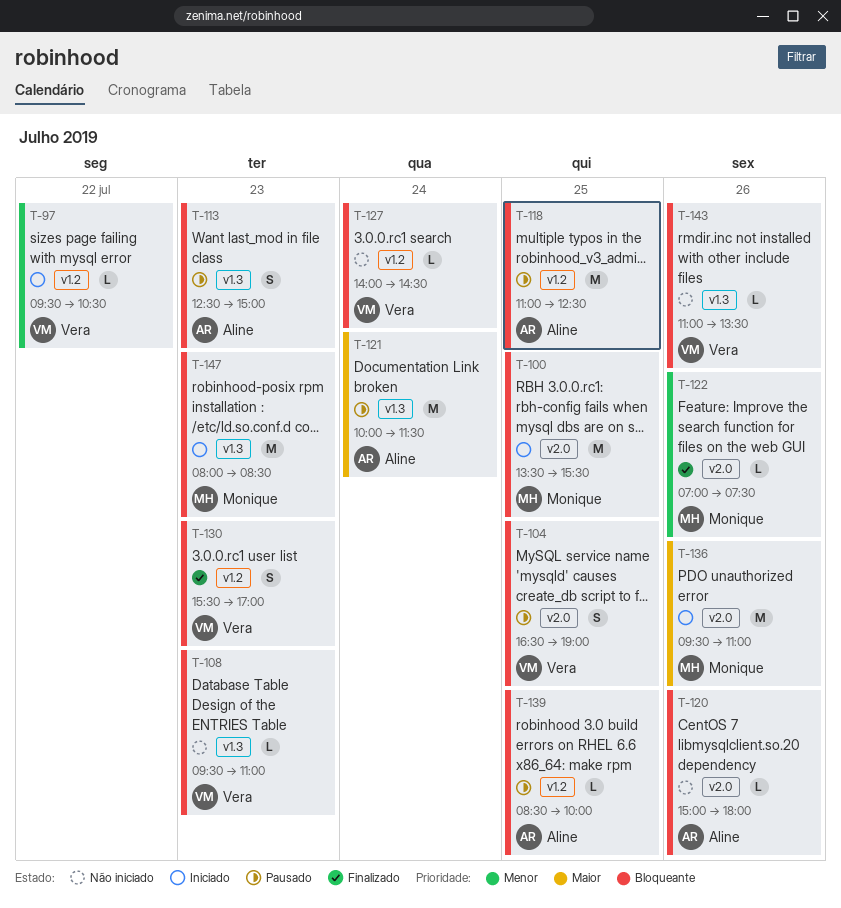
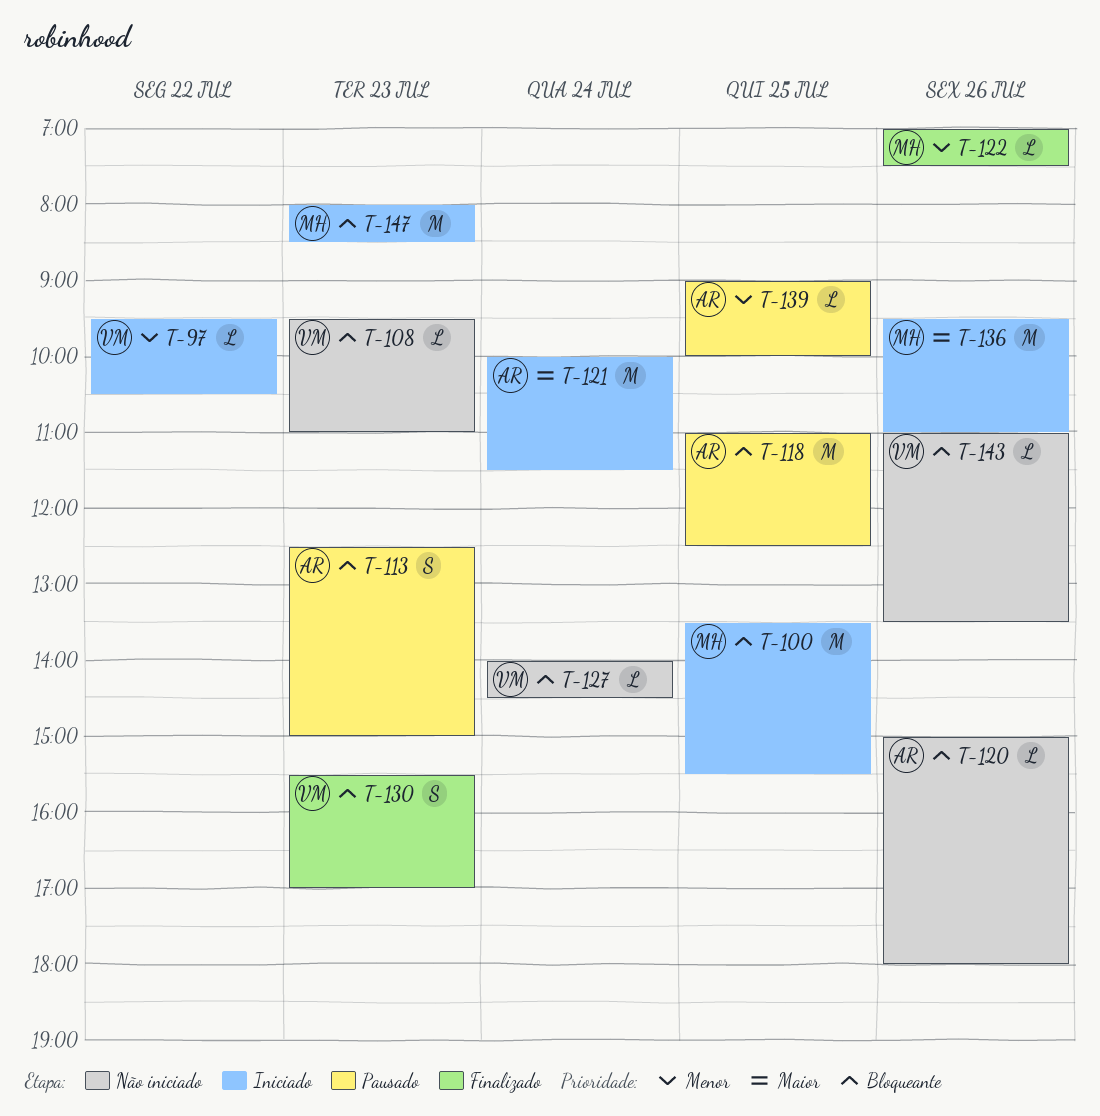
T-104: present -> none
T-121, status: Pausado -> Iniciado
T-139, priority: Bloqueante -> Menor
T-139, begins: 08:30 -> 09:00

